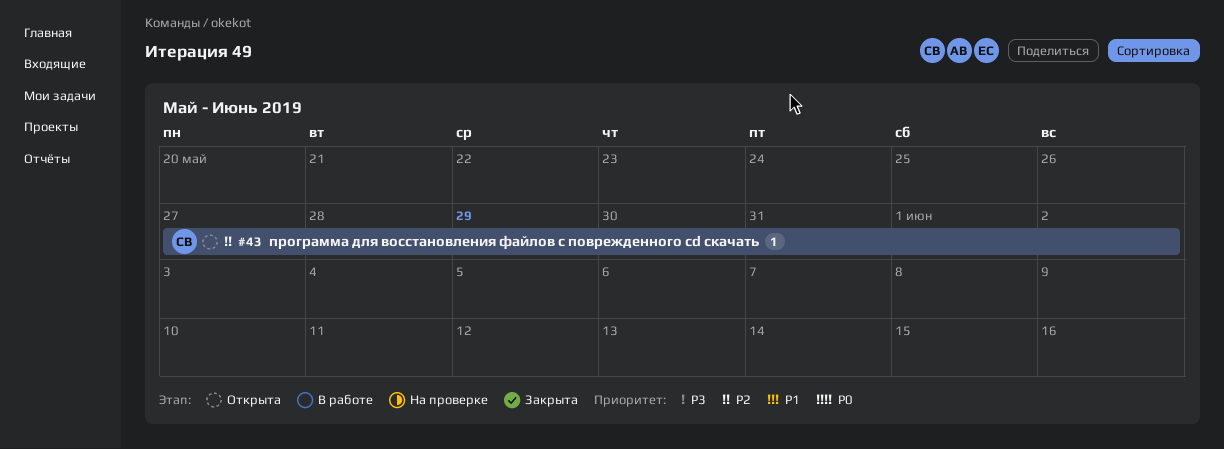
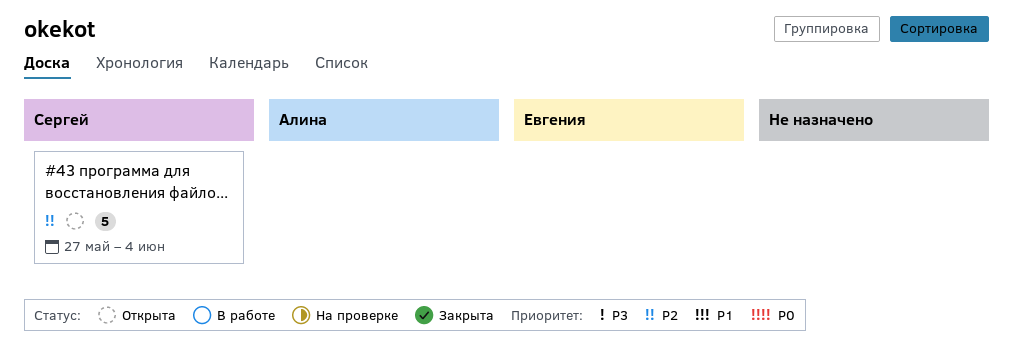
#43, estimate: 1 -> 5
#43, due: Jun 2 -> Jun 4

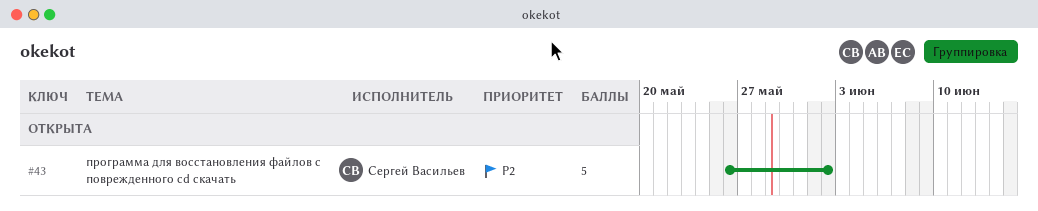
#43, start: May 27 -> May 26
#43, due: Jun 4 -> Jun 2

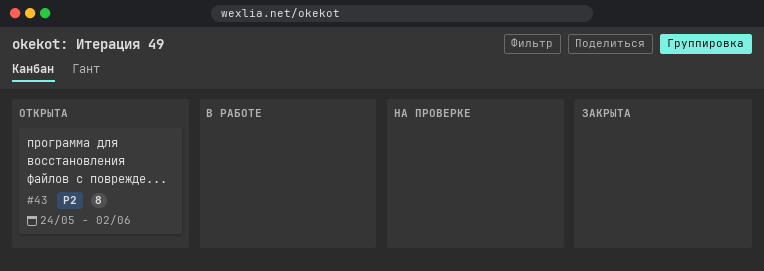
#43, estimate: 5 -> 8
#43, start: May 26 -> May 24

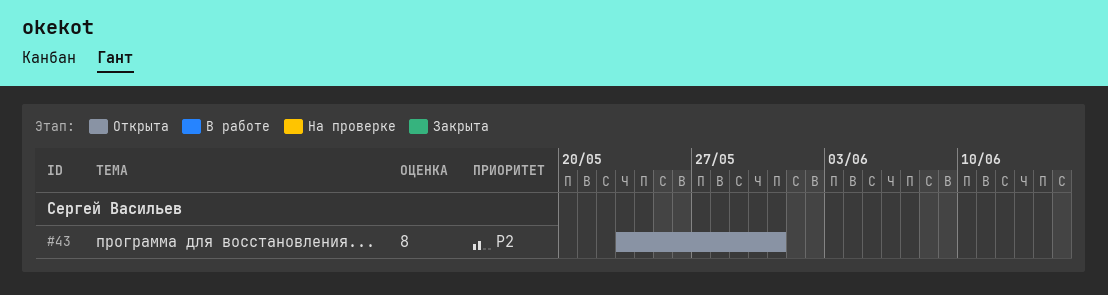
#43, start: May 24 -> May 23
#43, due: Jun 2 -> May 31

